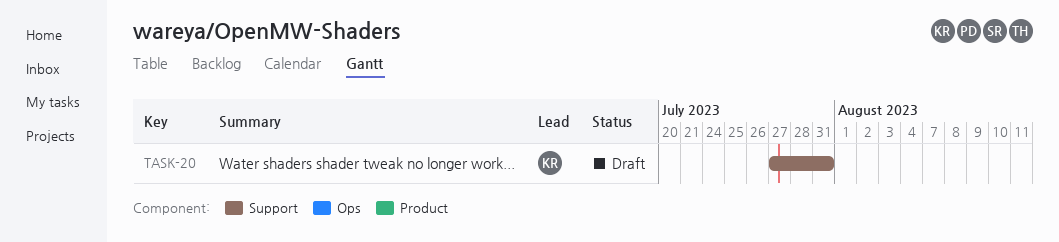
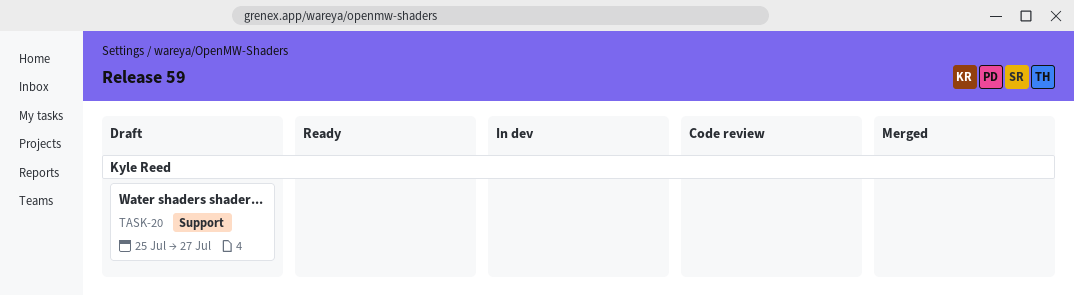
TASK-20, start: Jul 27 -> Jul 25
TASK-20, due: Jul 31 -> Jul 27

